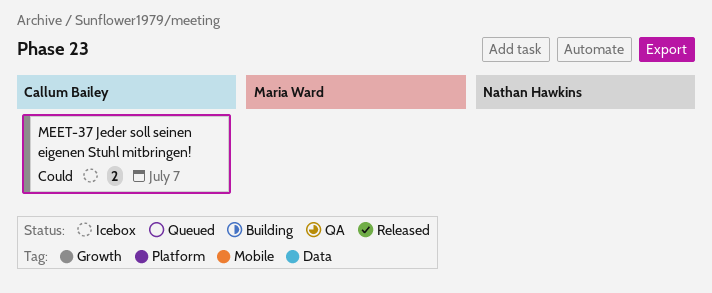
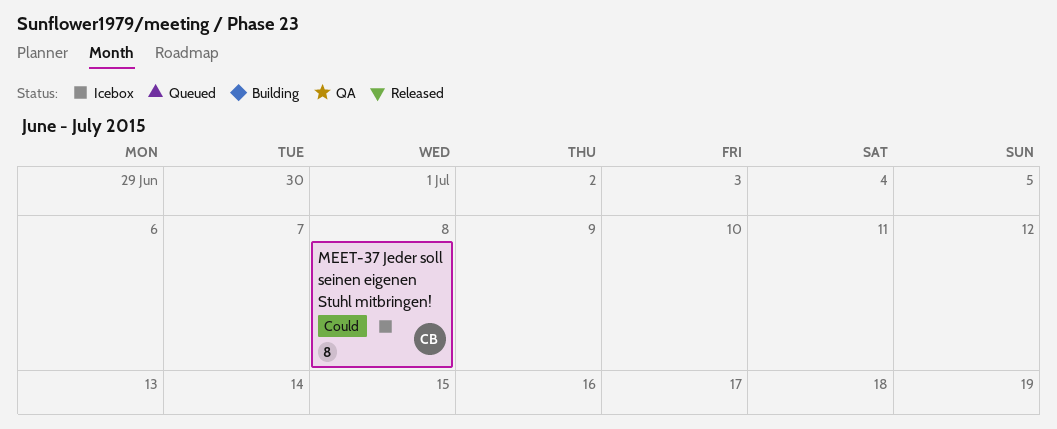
MEET-37, estimate: 2 -> 8
MEET-37, due: Jul 7 -> Jul 8

